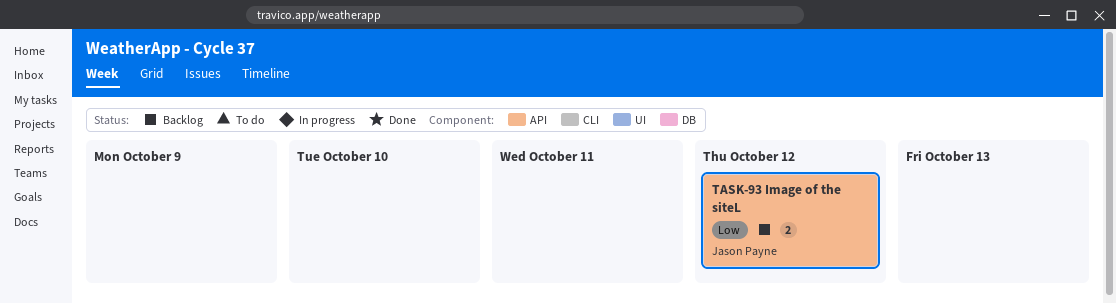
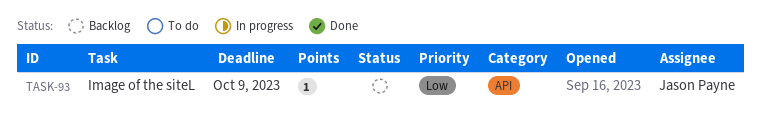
TASK-93, estimate: 2 -> 1
TASK-93, due: Oct 12 -> Oct 9

